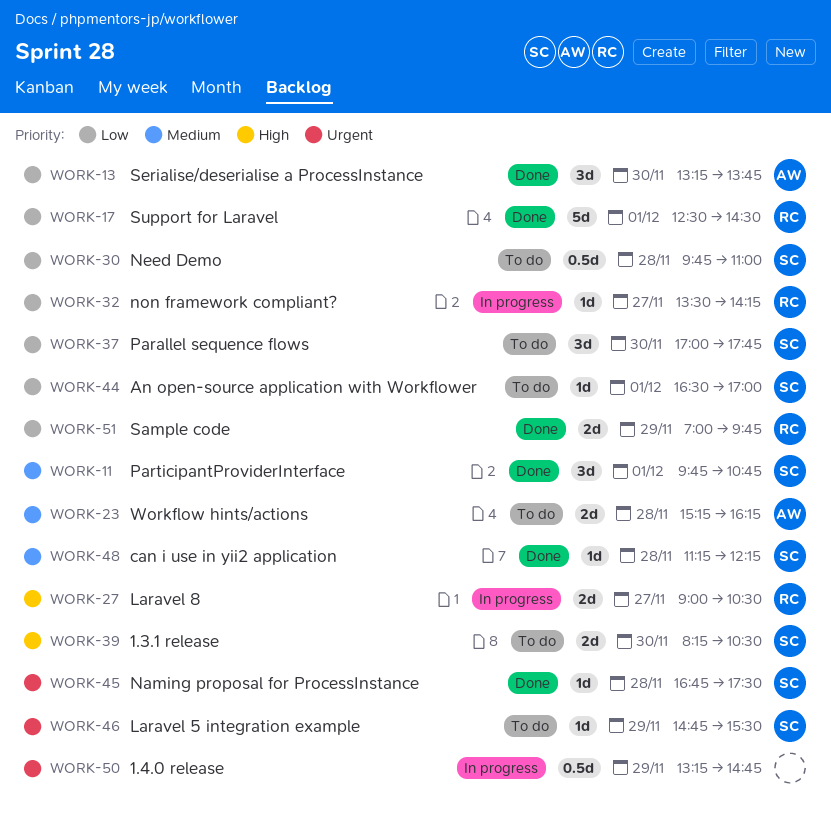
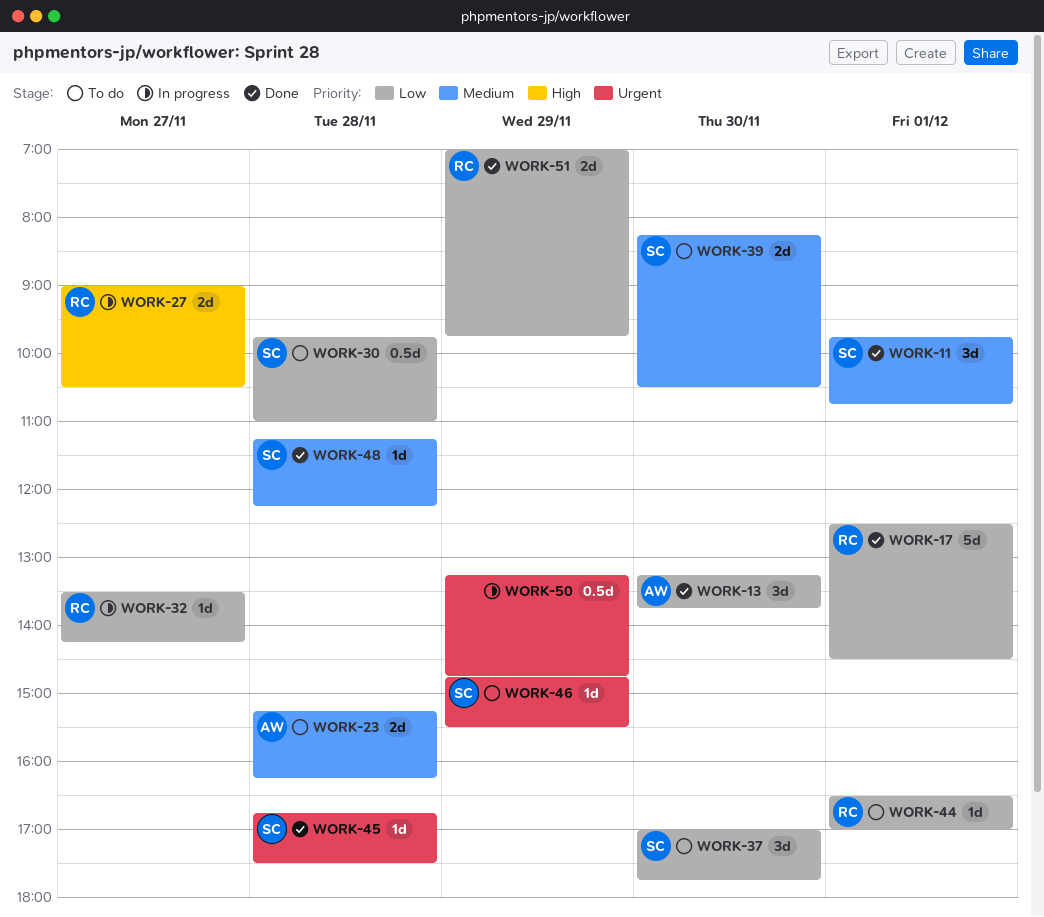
WORK-39, priority: High -> Medium
WORK-44, owner: SC -> RC

